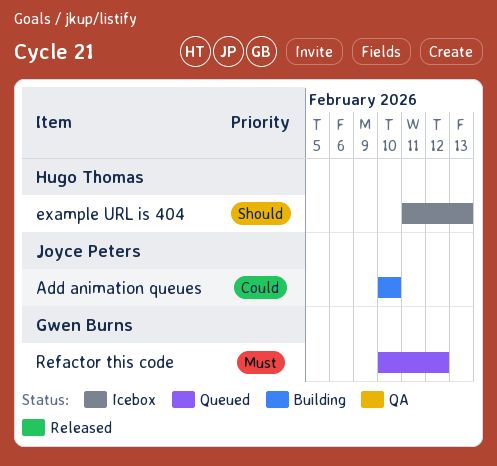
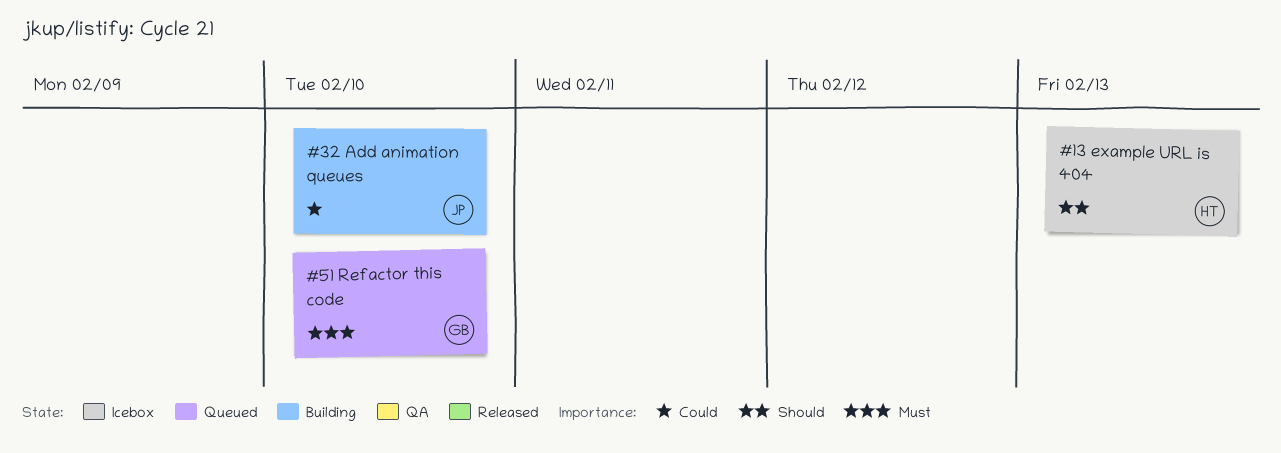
Refactor this code, due: Feb 12 -> Feb 10

